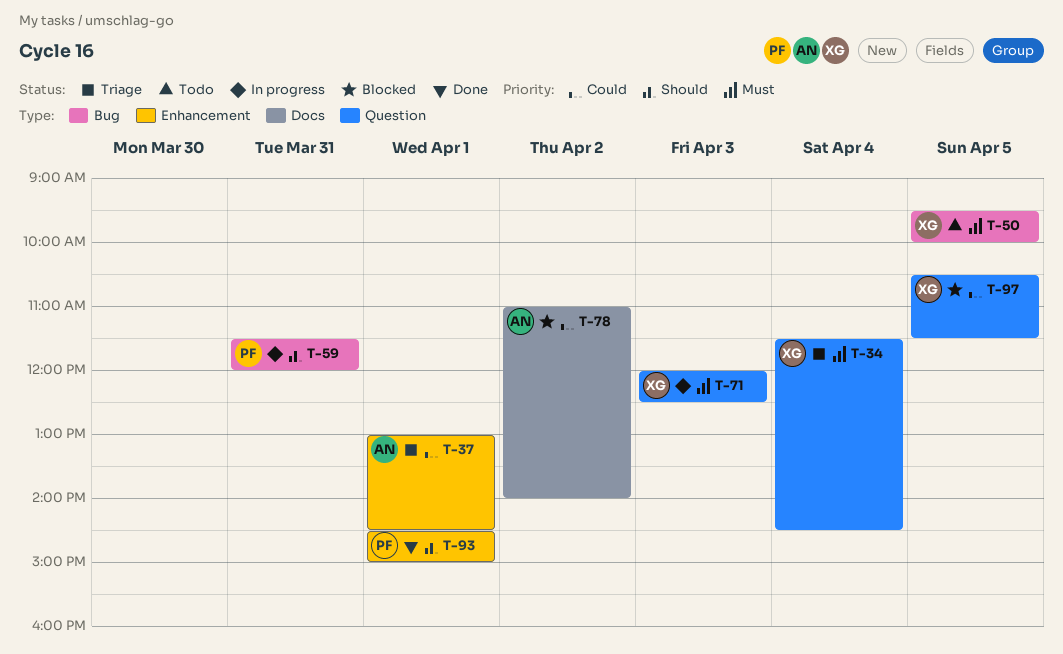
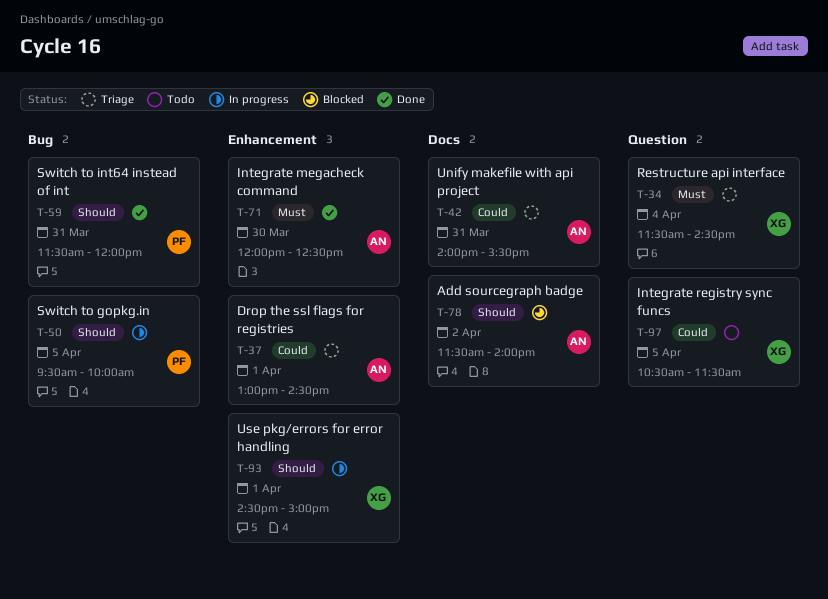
T-42: none -> present
T-50, status: Todo -> In progress
T-50, owner: XG -> PF
T-50, priority: Must -> Should
T-59, status: In progress -> Done
T-71, status: In progress -> Done
T-71, owner: XG -> AN
T-71, label: Question -> Enhancement
T-71, day: Apr 3 -> Mar 30
T-78, priority: Could -> Should
T-78, begins: 11:00 -> 11:30
T-93, status: Done -> In progress
T-93, owner: PF -> XG
T-97, status: Blocked -> Todo

